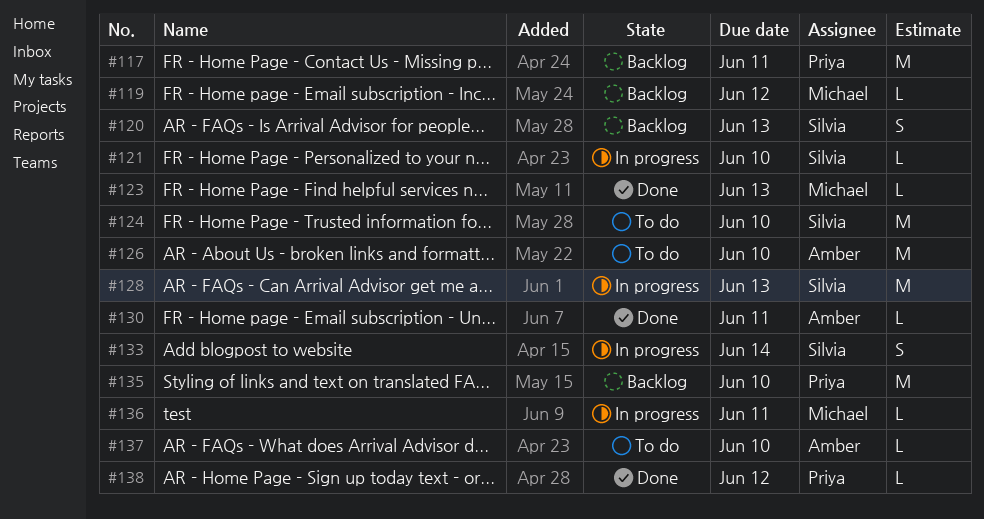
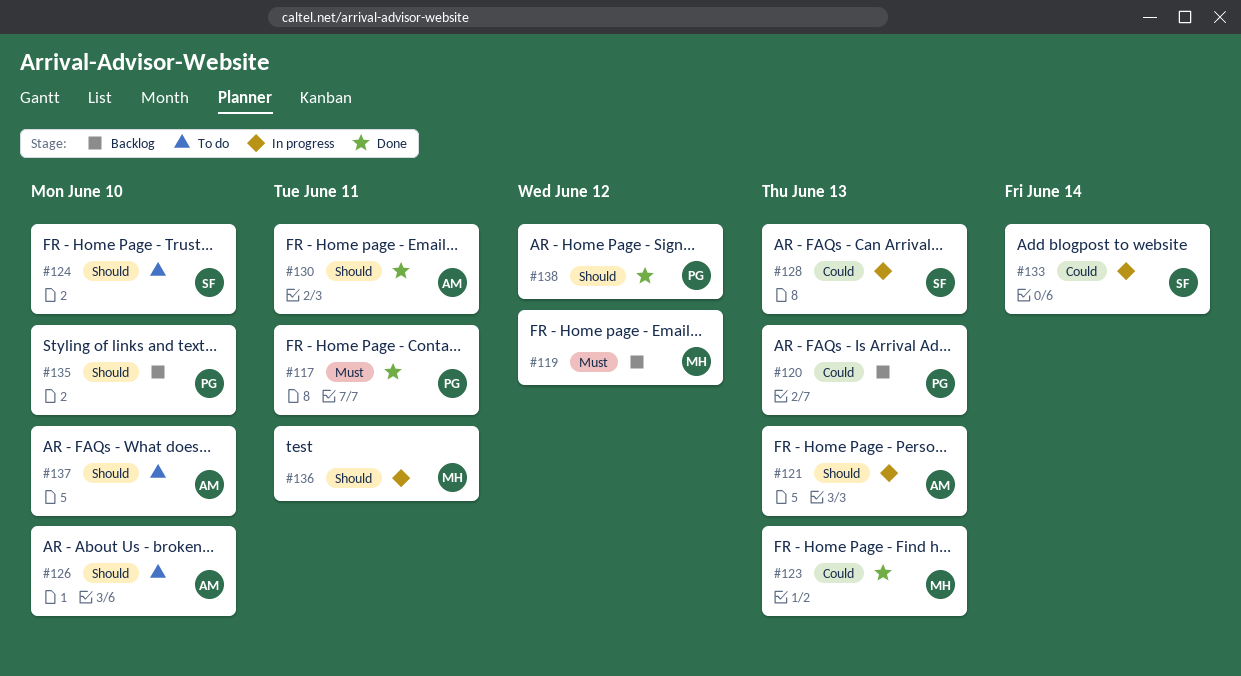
#117, status: Backlog -> Done
#120, owner: Silvia -> Priya
#121, owner: Silvia -> Amber
#121, due: Jun 10 -> Jun 13

